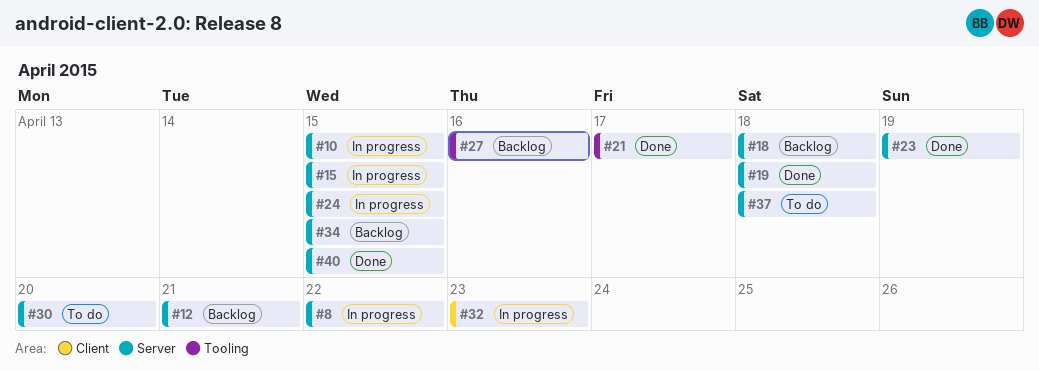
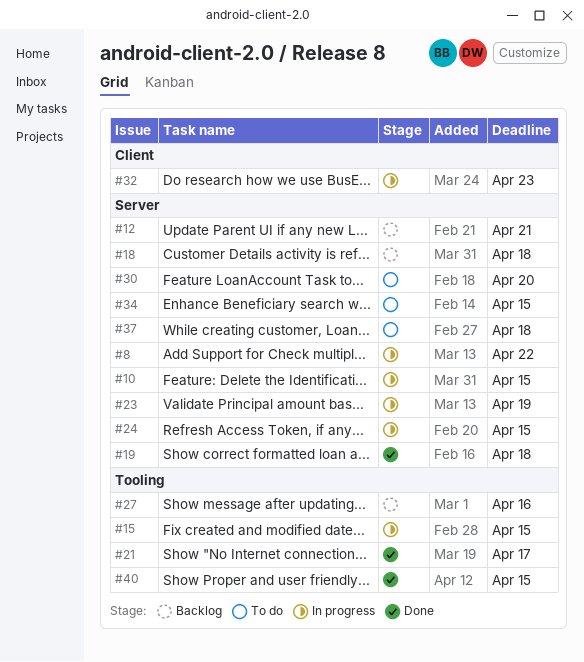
#15, label: Server -> Tooling
#23, status: Done -> In progress
#34, status: Backlog -> To do
#40, label: Server -> Tooling

